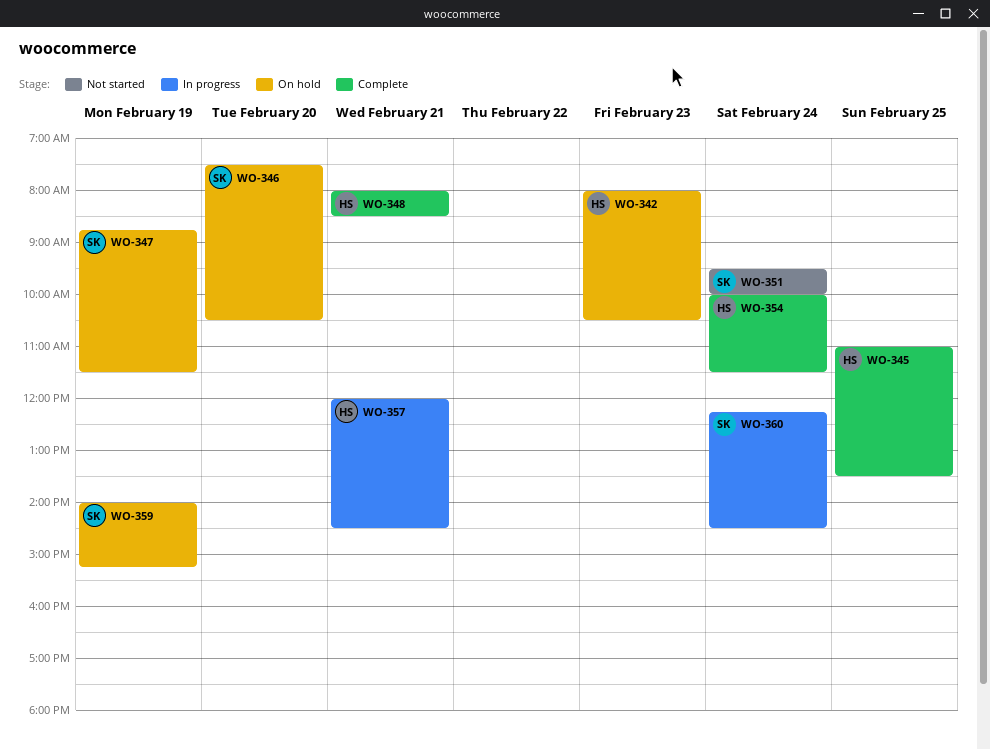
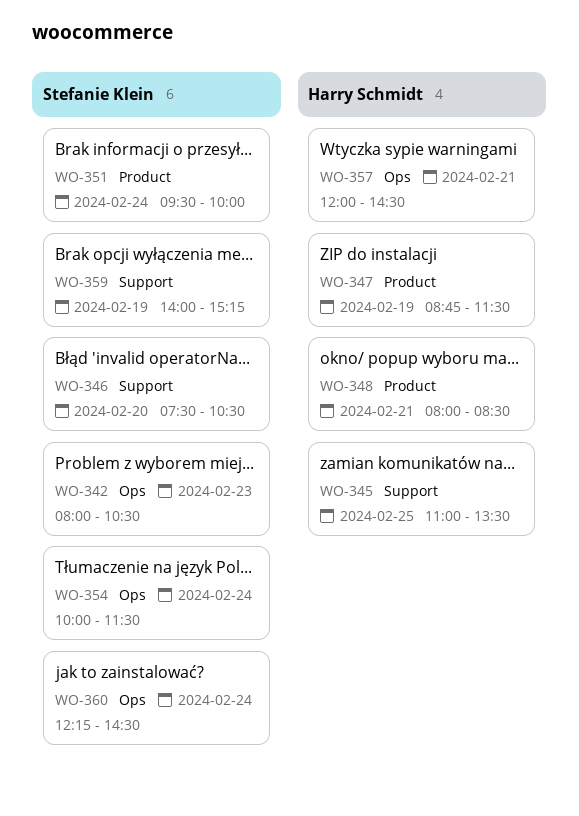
WO-342, owner: Harry Schmidt -> Stefanie Klein
WO-347, owner: Stefanie Klein -> Harry Schmidt
WO-354, owner: Harry Schmidt -> Stefanie Klein

